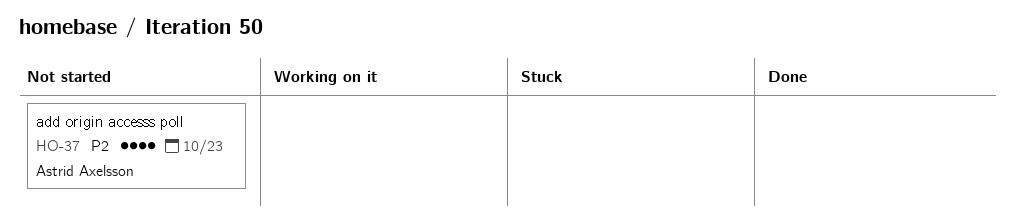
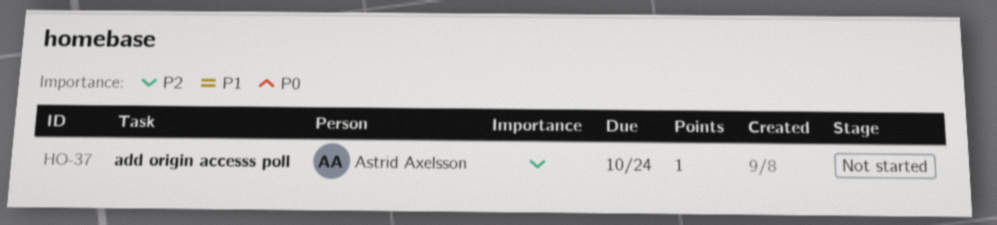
HO-37, estimate: 4 -> 1
HO-37, due: Oct 23 -> Oct 24

